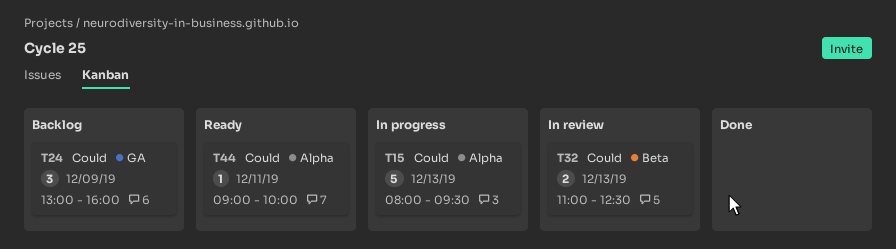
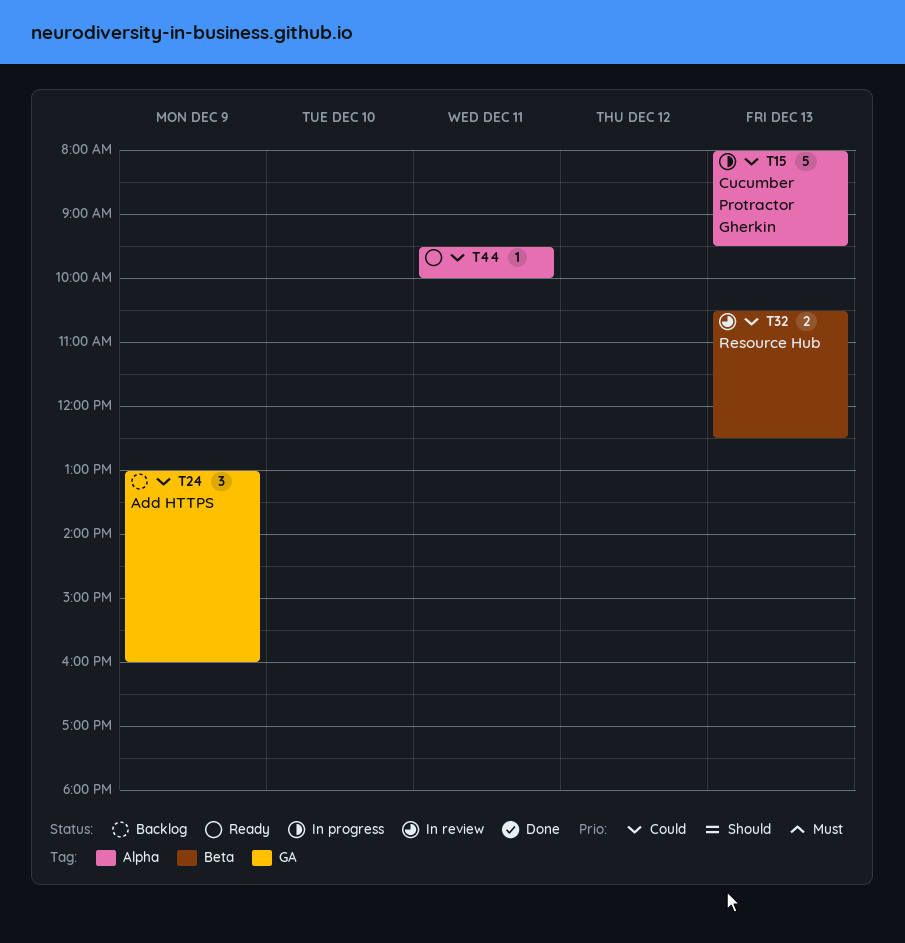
T32, begins: 11:00 -> 10:30
T44, begins: 09:00 -> 09:30

